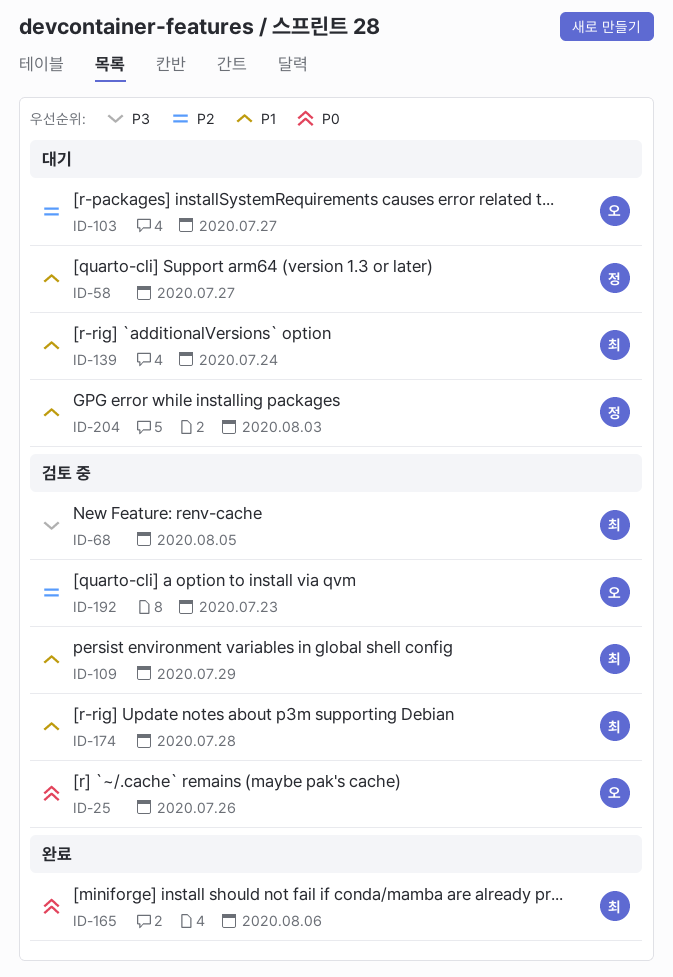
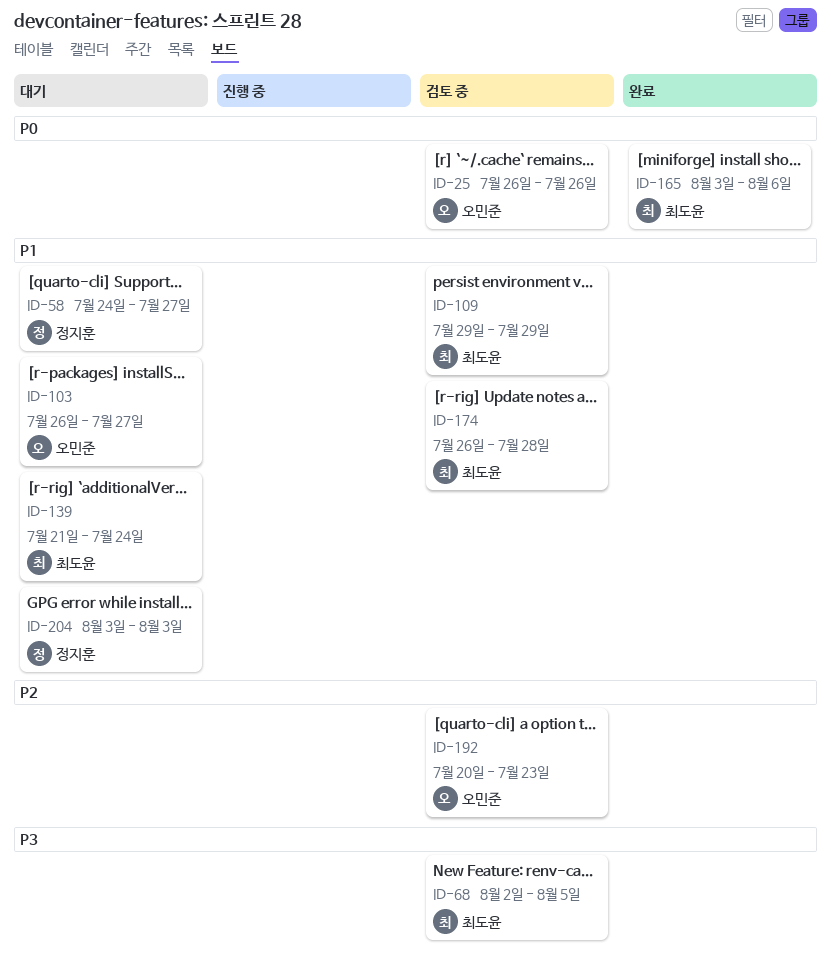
ID-103, priority: P2 -> P1

